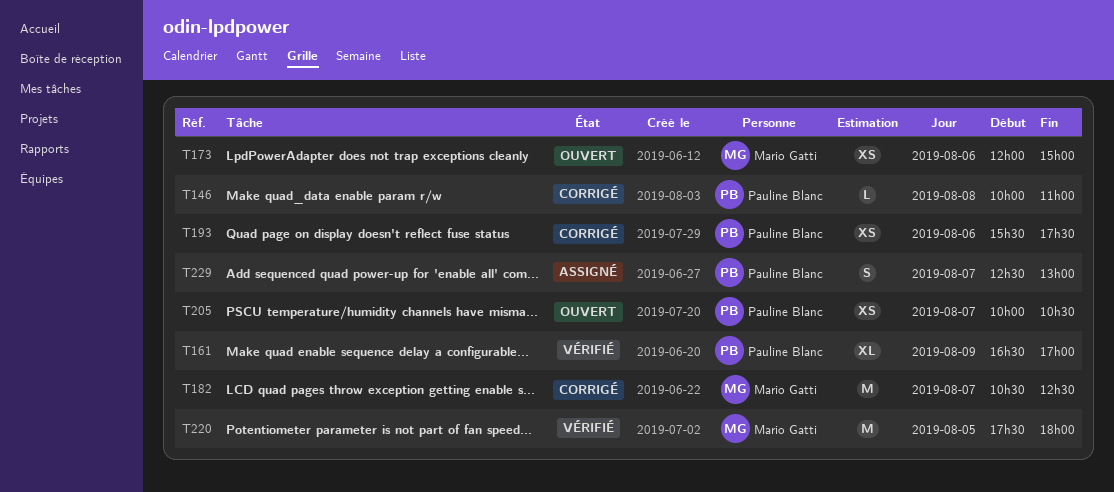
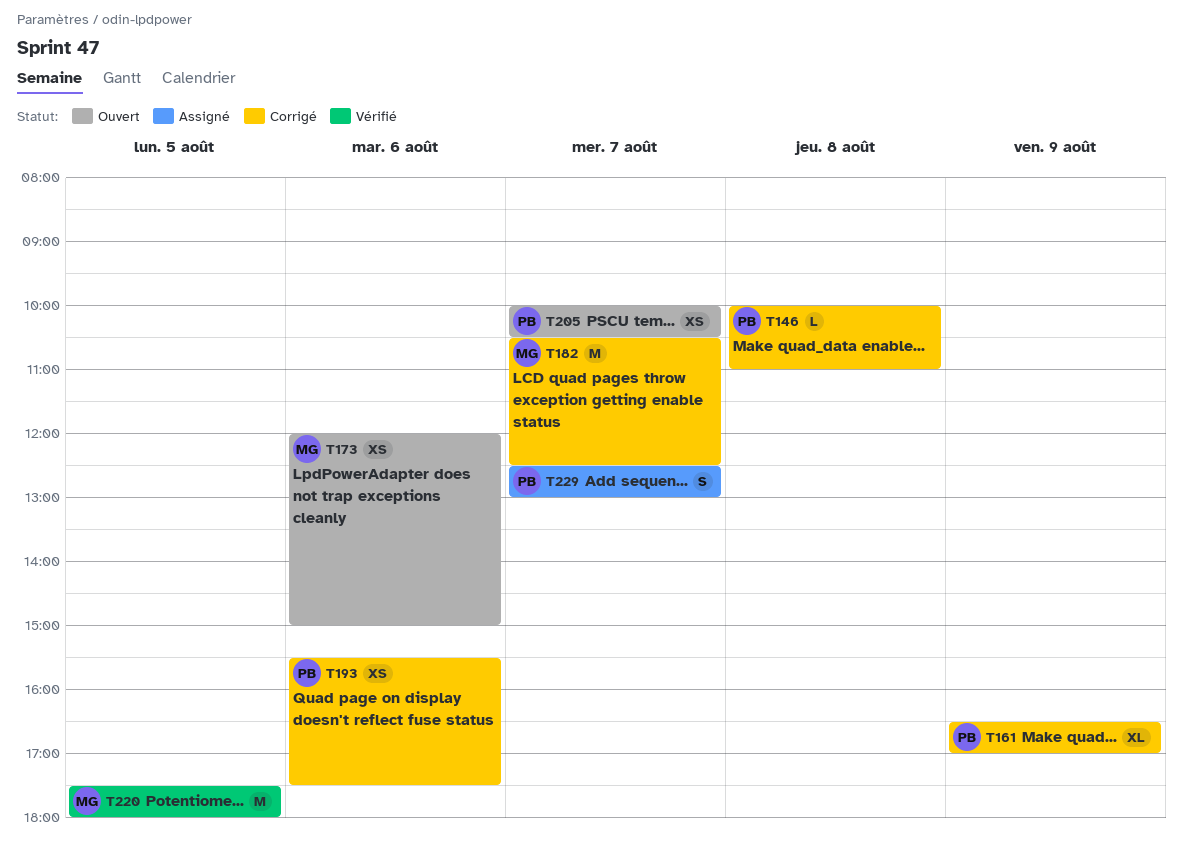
T161, status: Vérifié -> Corrigé

